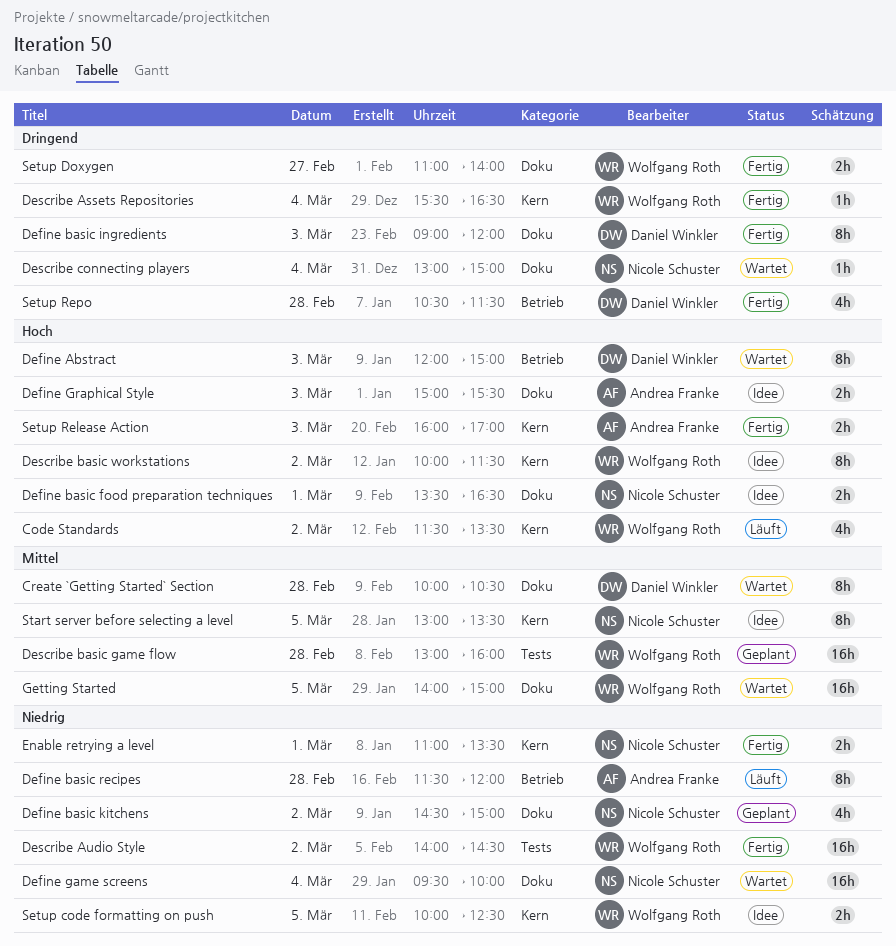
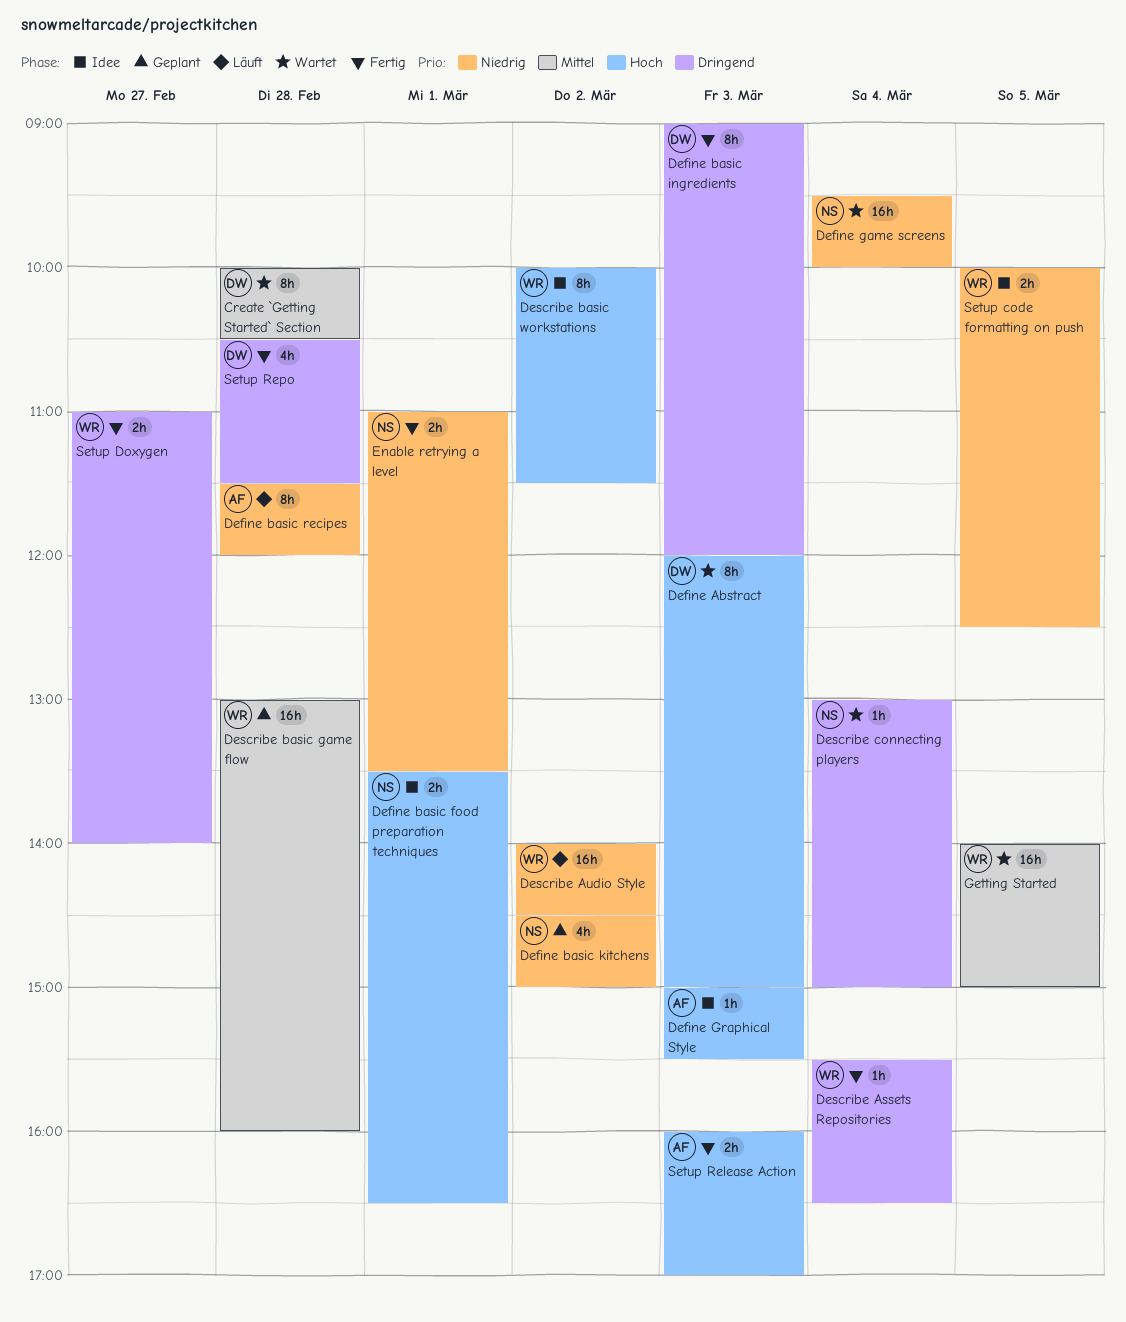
Code Standards: present -> none
Define Graphical Style, estimate: 2h -> 1h
Describe Audio Style, status: Fertig -> Läuft
Start server before selecting a level: present -> none

